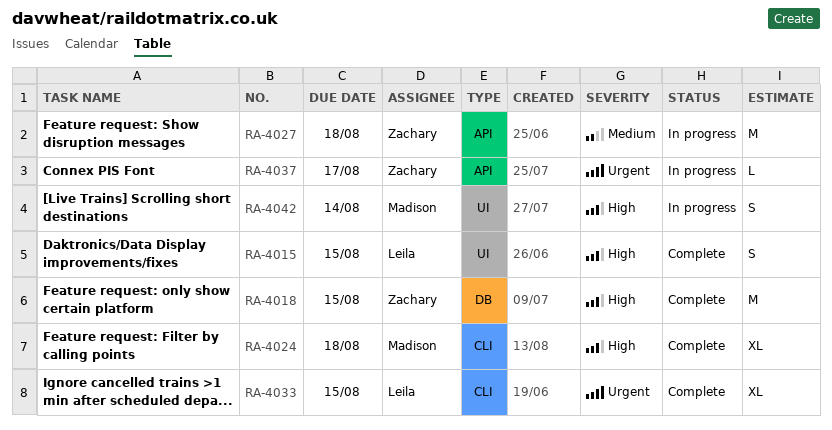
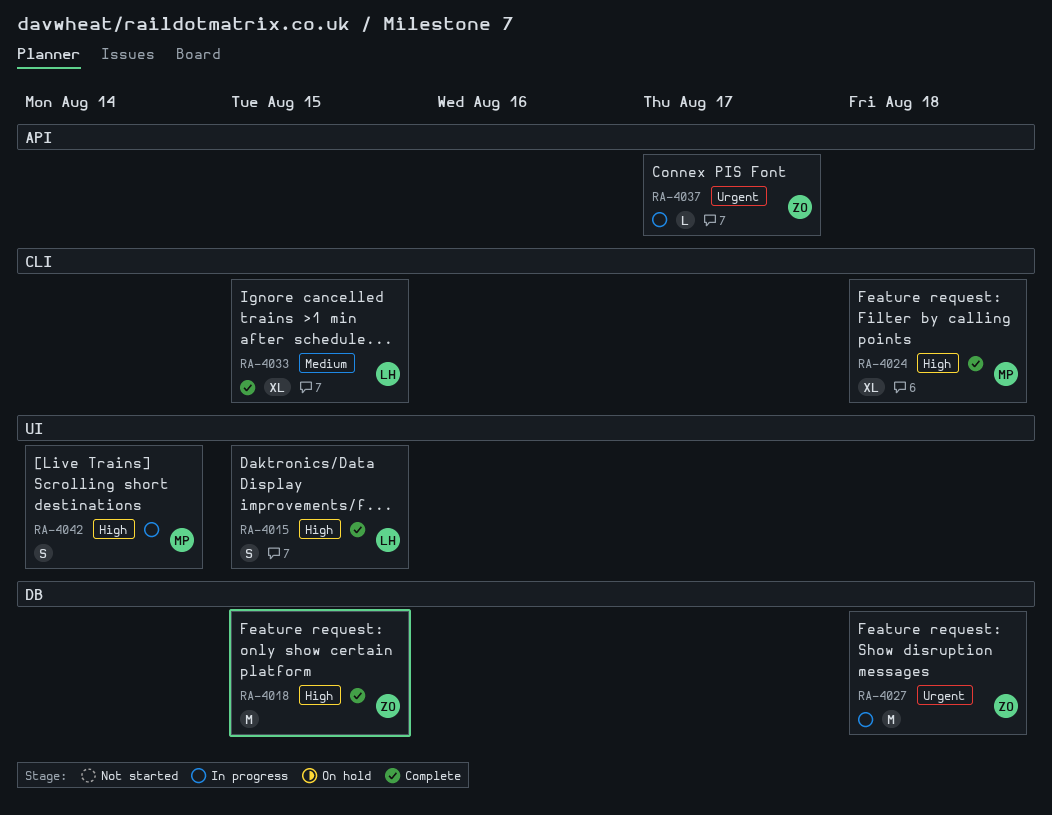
RA-4027, priority: Medium -> Urgent
RA-4027, label: API -> DB
RA-4033, priority: Urgent -> Medium

